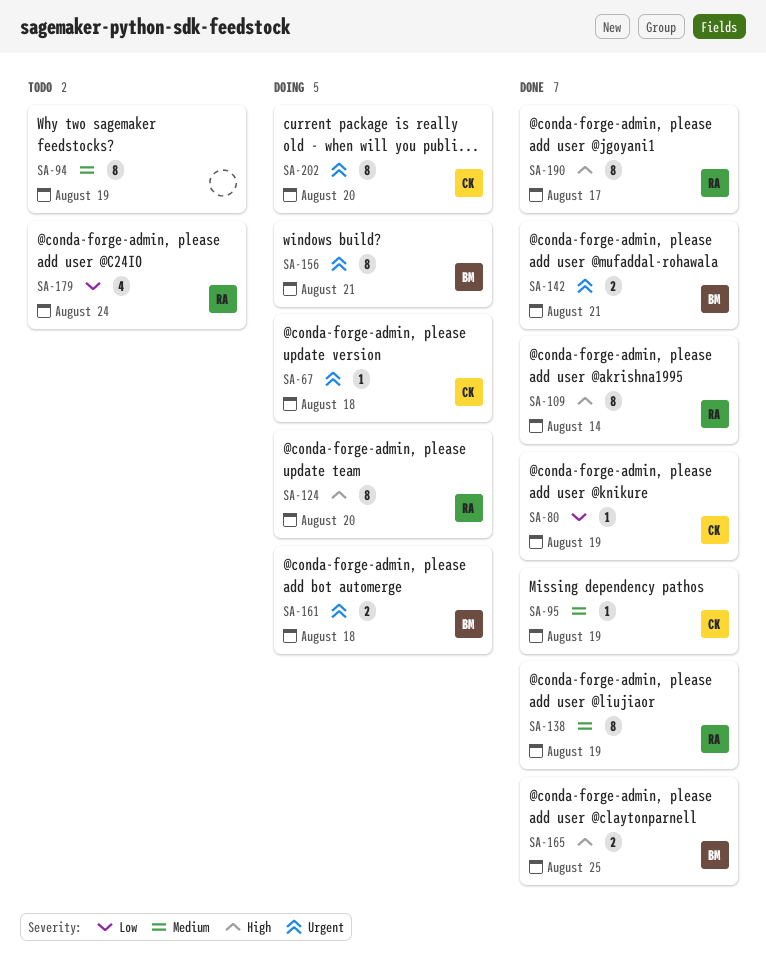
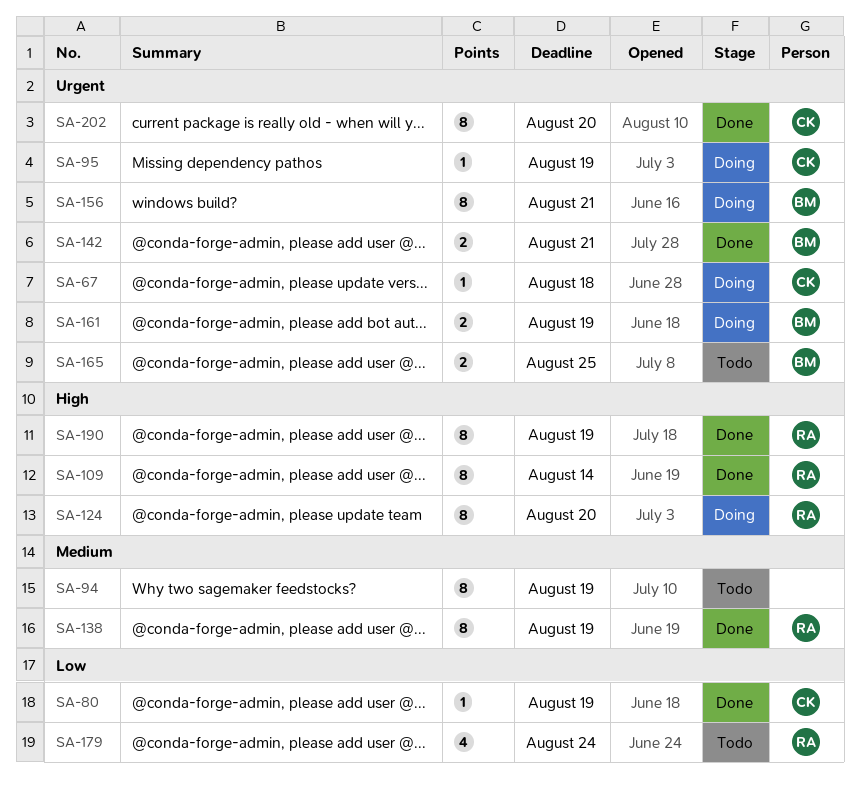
SA-95, status: Done -> Doing
SA-95, priority: Medium -> Urgent
SA-161, due: Aug 18 -> Aug 19
SA-165, status: Done -> Todo
SA-165, priority: High -> Urgent
SA-190, due: Aug 17 -> Aug 19
SA-202, status: Doing -> Done

